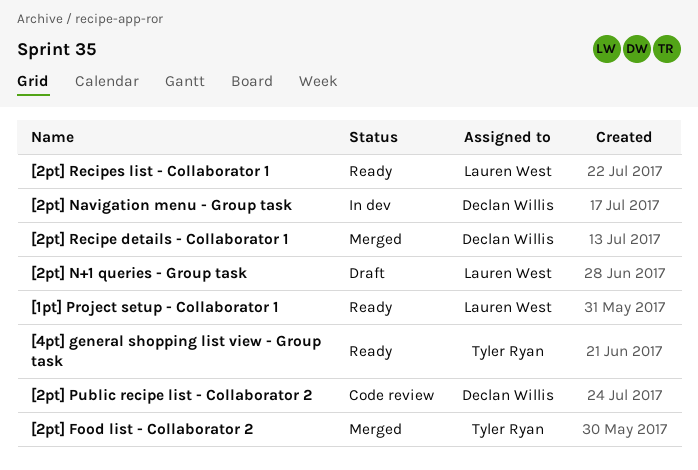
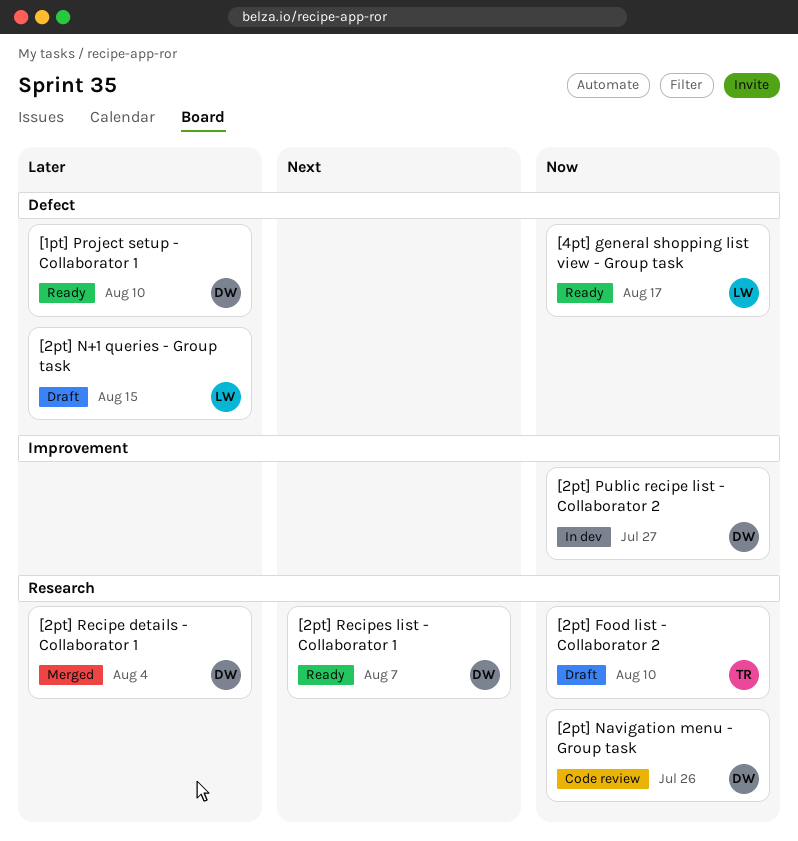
[1pt] Project setup - Collaborator 1, owner: Lauren West -> Declan Willis
[2pt] Food list - Collaborator 2, status: Merged -> Draft
[2pt] Navigation menu - Group task, status: In dev -> Code review
[2pt] Public recipe list - Collaborator 2, status: Code review -> In dev
[2pt] Recipes list - Collaborator 1, owner: Lauren West -> Declan Willis
[4pt] general shopping list view - Group task, owner: Tyler Ryan -> Lauren West

